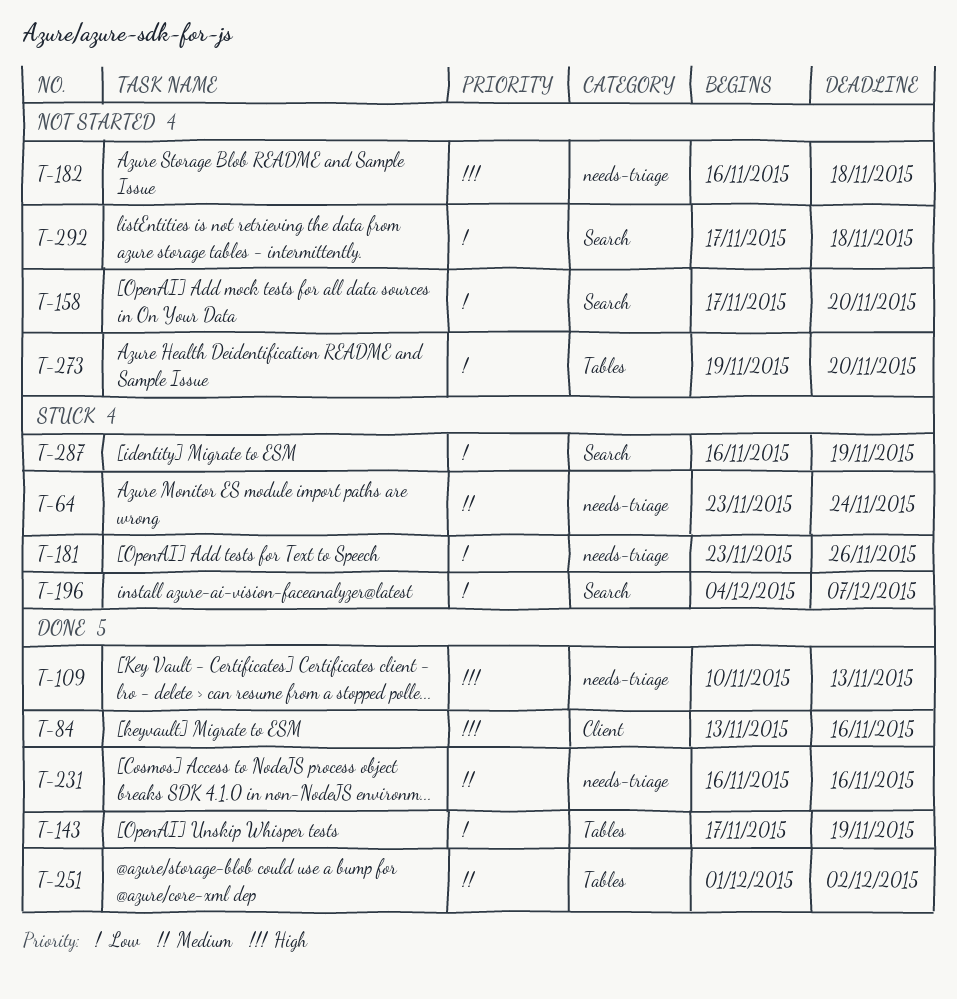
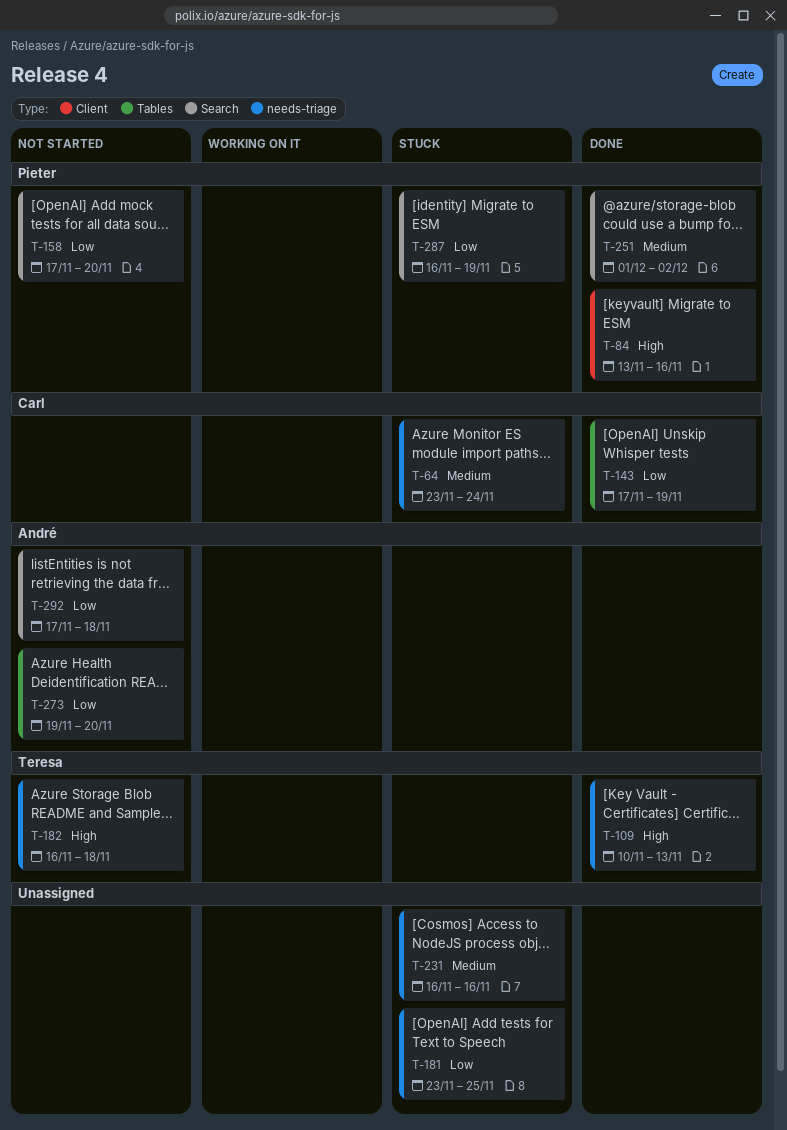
T-181, due: Nov 26 -> Nov 25
T-196: present -> none
T-231, status: Done -> Stuck
T-251, label: Tables -> Search

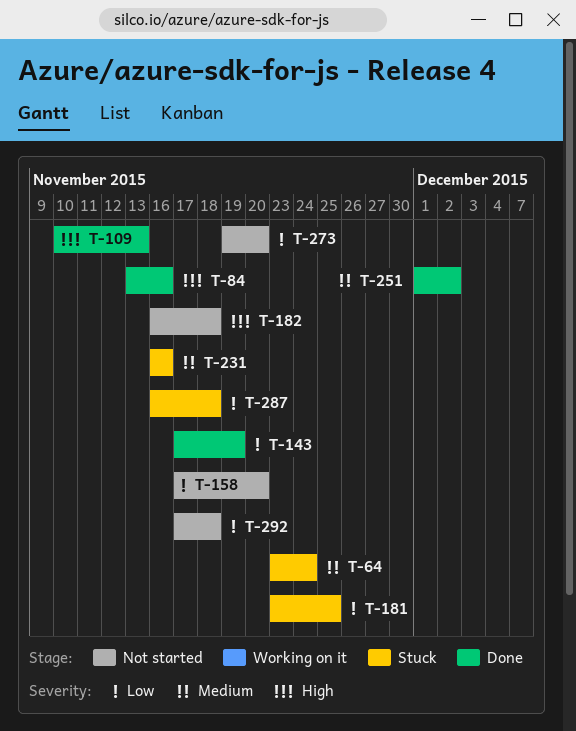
T-287, due: Nov 19 -> Nov 18

